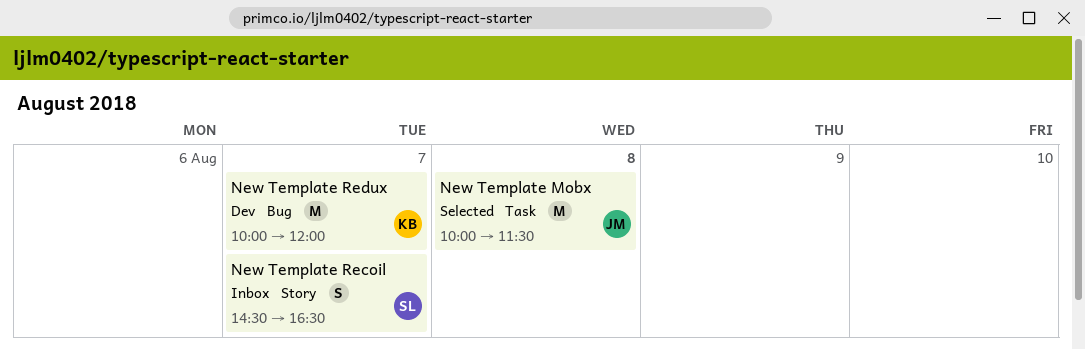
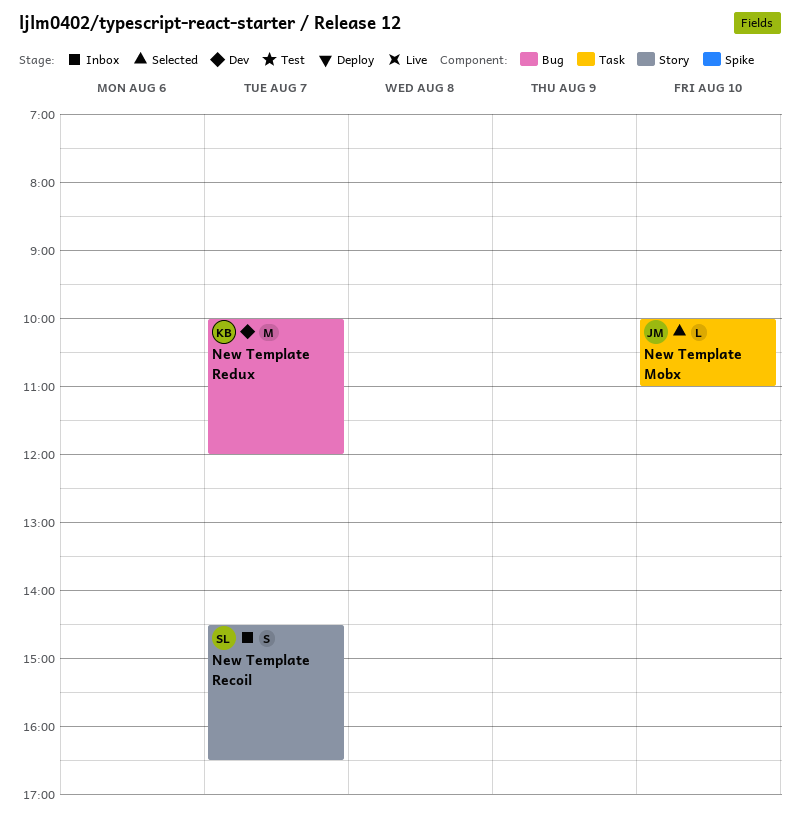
New Template Mobx, estimate: M -> L
New Template Mobx, day: Aug 8 -> Aug 10
New Template Mobx, ends: 11:30 -> 11:00

